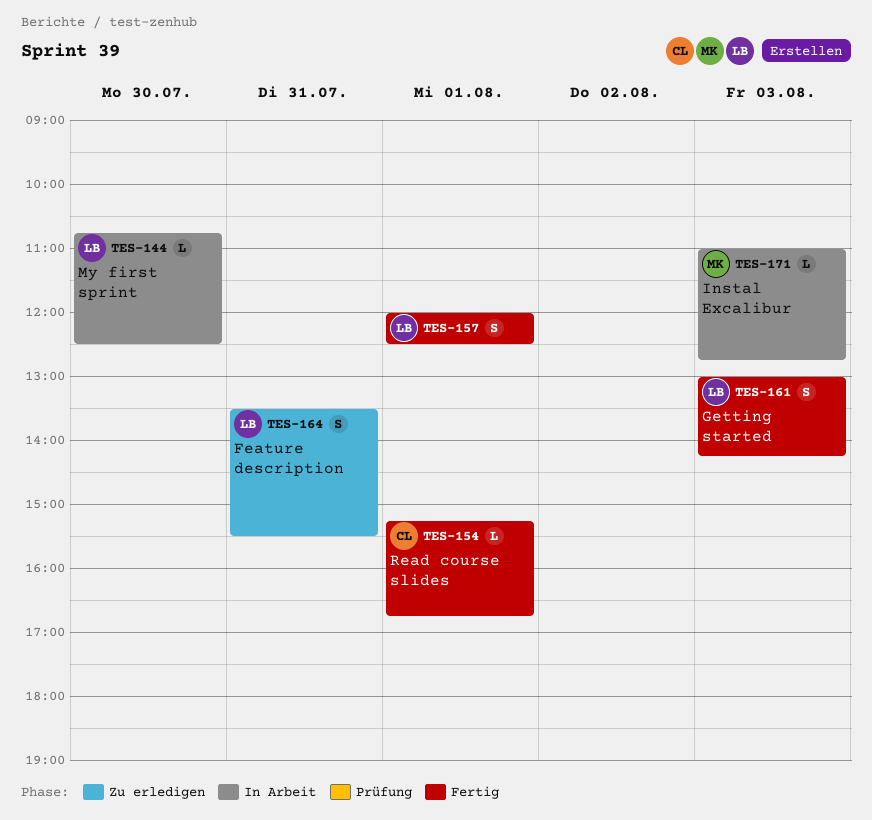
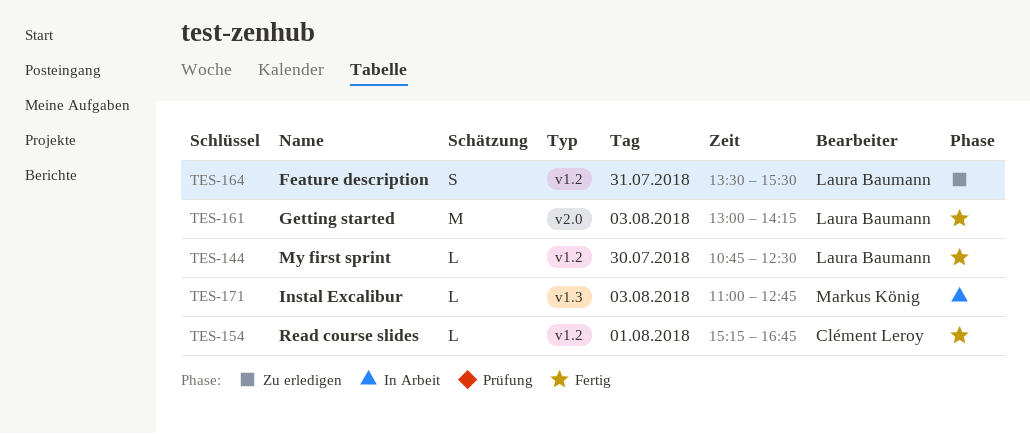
TES-144, status: In Arbeit -> Fertig
TES-157: present -> none
TES-161, estimate: S -> M

